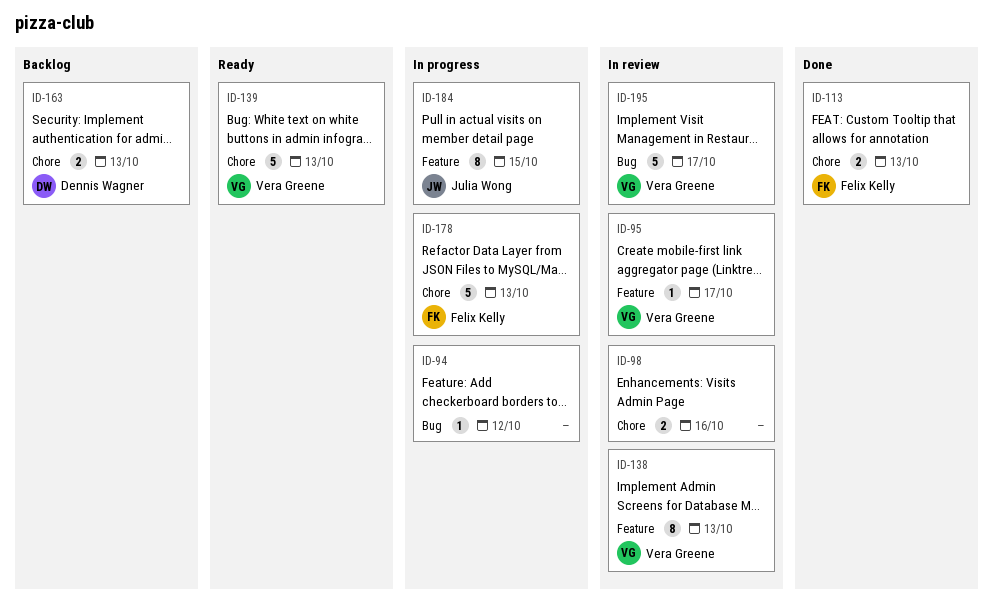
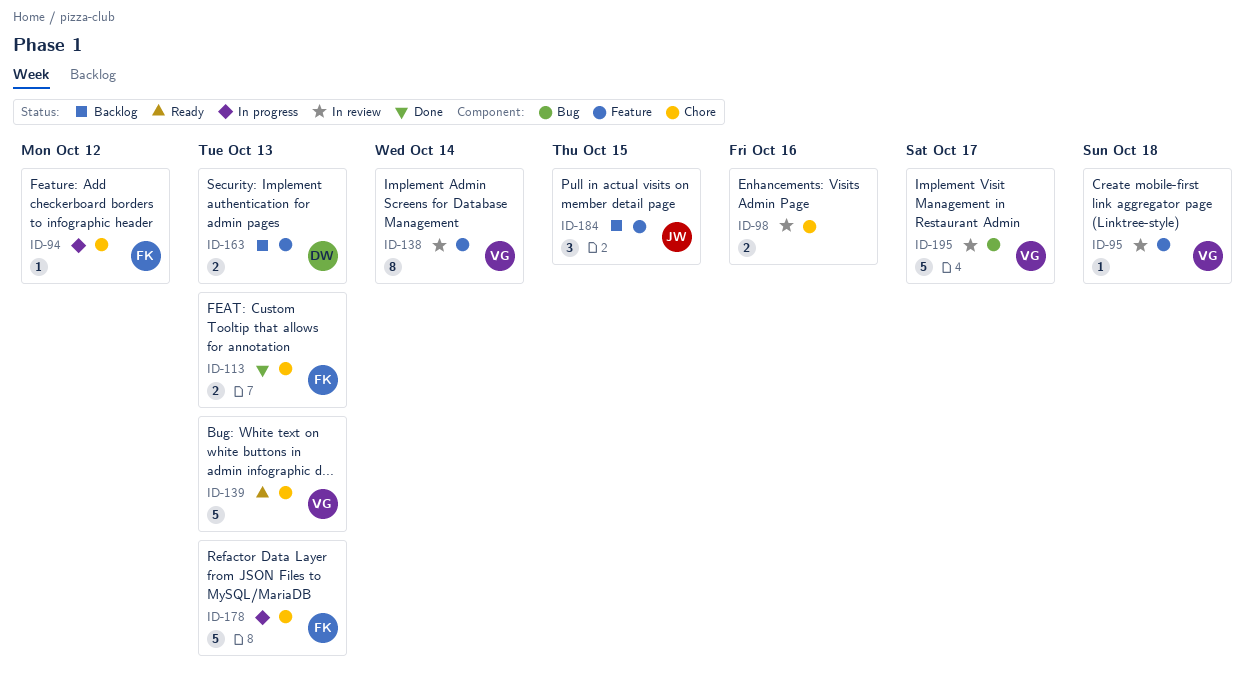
ID-94, owner: none -> Felix Kelly
ID-94, label: Bug -> Chore
ID-95, due: Oct 17 -> Oct 18
ID-138, due: Oct 13 -> Oct 14
ID-163, label: Chore -> Feature
ID-184, status: In progress -> Backlog
ID-184, estimate: 8 -> 3

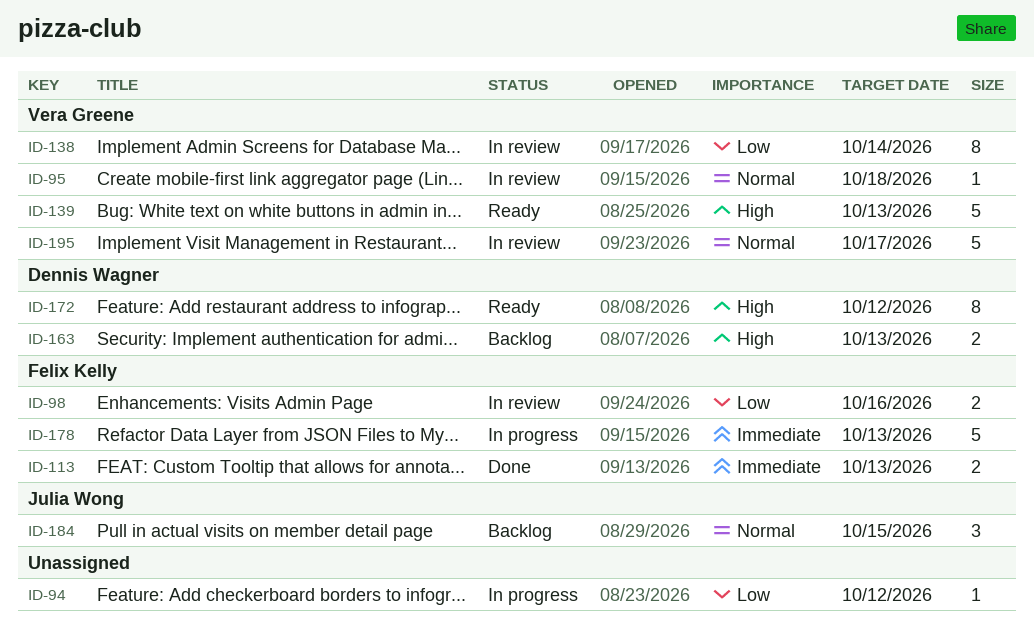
ID-94, owner: Felix Kelly -> none
ID-98, owner: none -> Felix Kelly
ID-172: none -> present

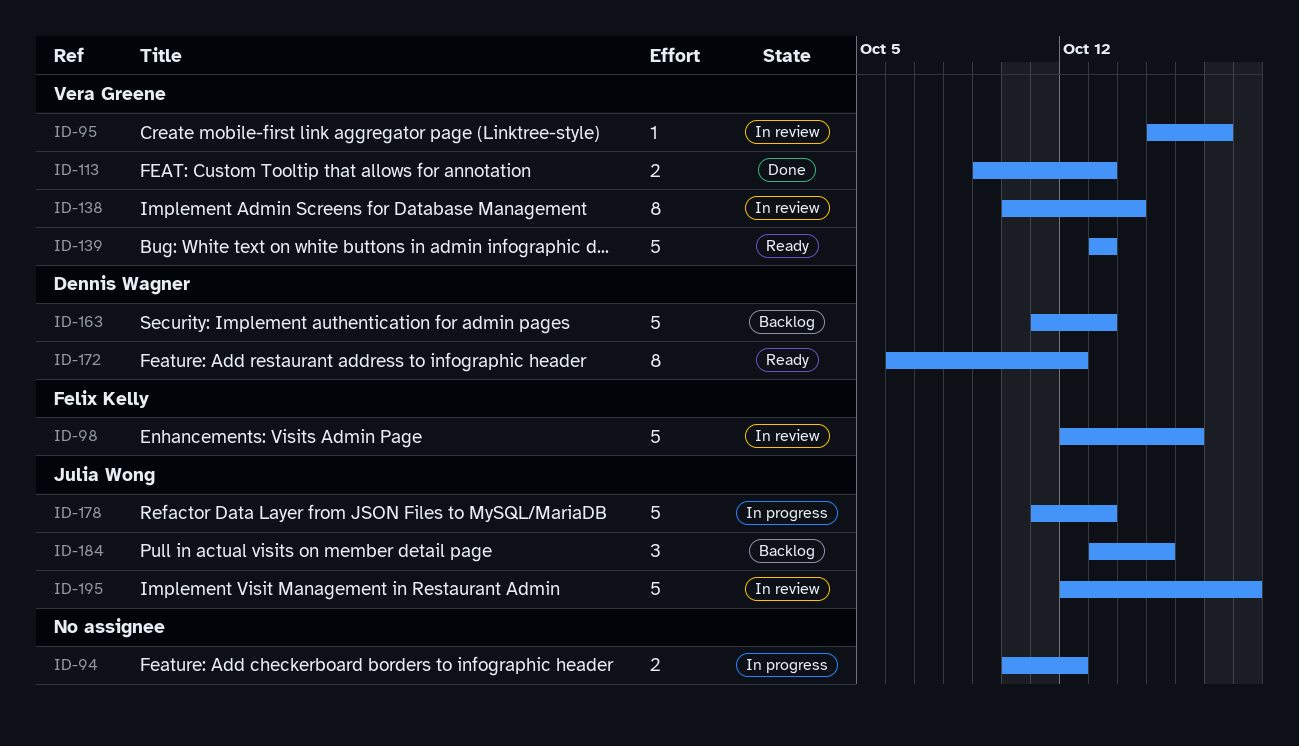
ID-94, estimate: 1 -> 2
ID-95, due: Oct 18 -> Oct 17
ID-98, estimate: 2 -> 5
ID-113, owner: Felix Kelly -> Vera Greene
ID-163, estimate: 2 -> 5
ID-178, owner: Felix Kelly -> Julia Wong
ID-195, owner: Vera Greene -> Julia Wong
ID-195, due: Oct 17 -> Oct 18

